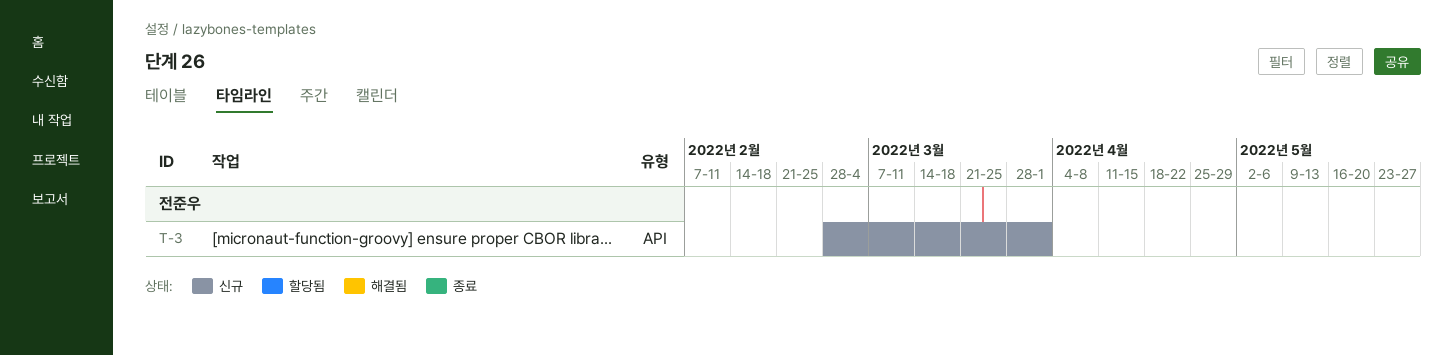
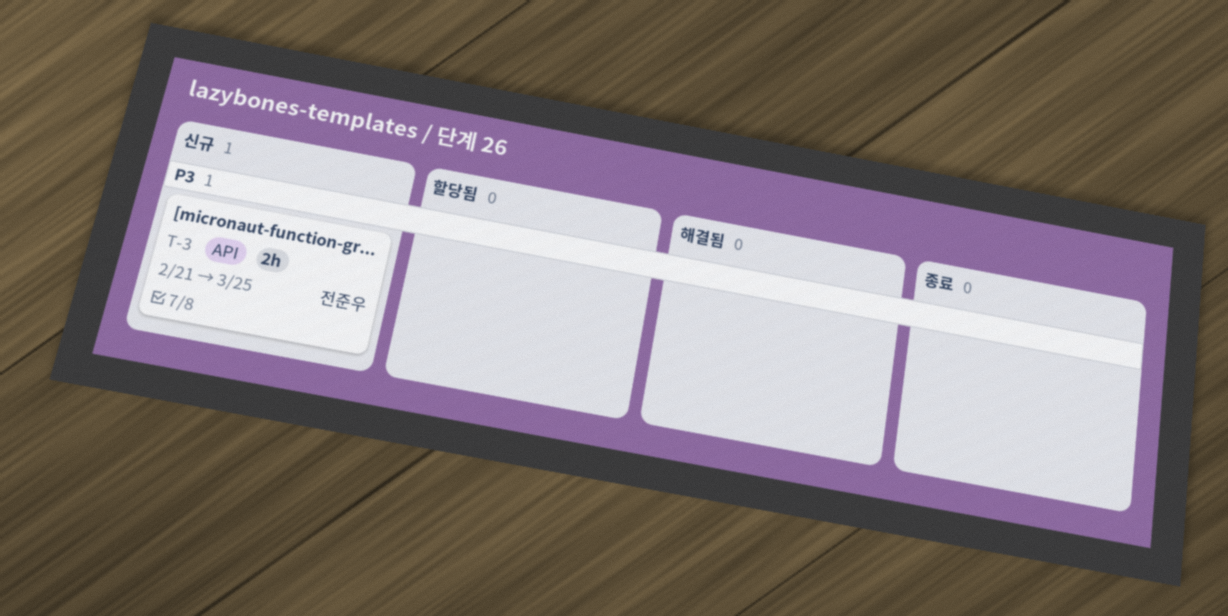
T-3, start: Feb 28 -> Feb 21
T-3, due: Apr 1 -> Mar 25

